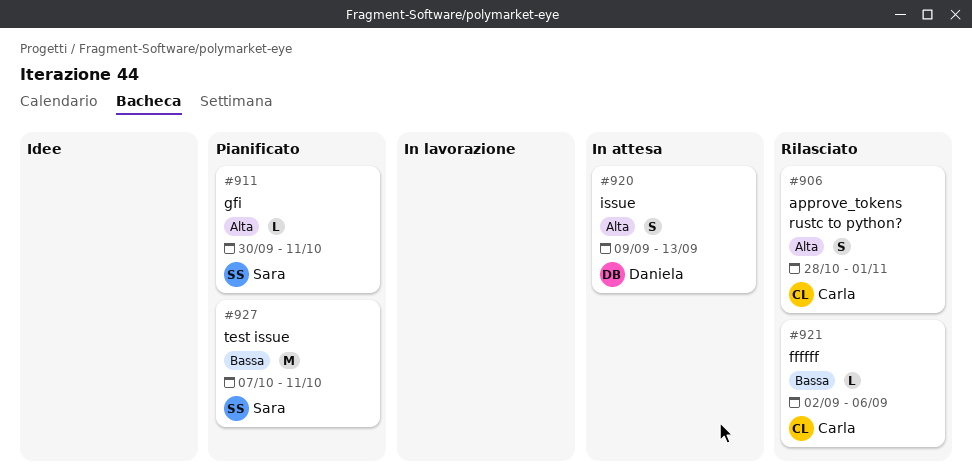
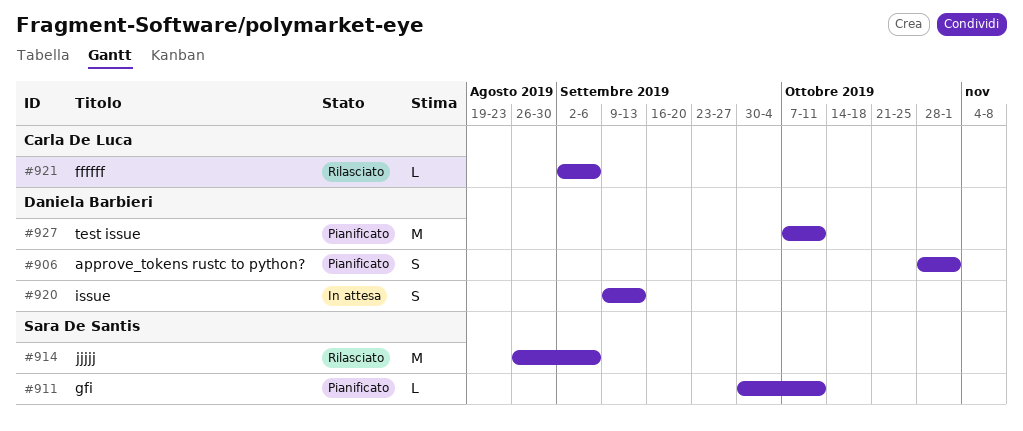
#906, status: Rilasciato -> Pianificato
#906, owner: Carla De Luca -> Daniela Barbieri
#914: none -> present
#927, owner: Sara De Santis -> Daniela Barbieri

